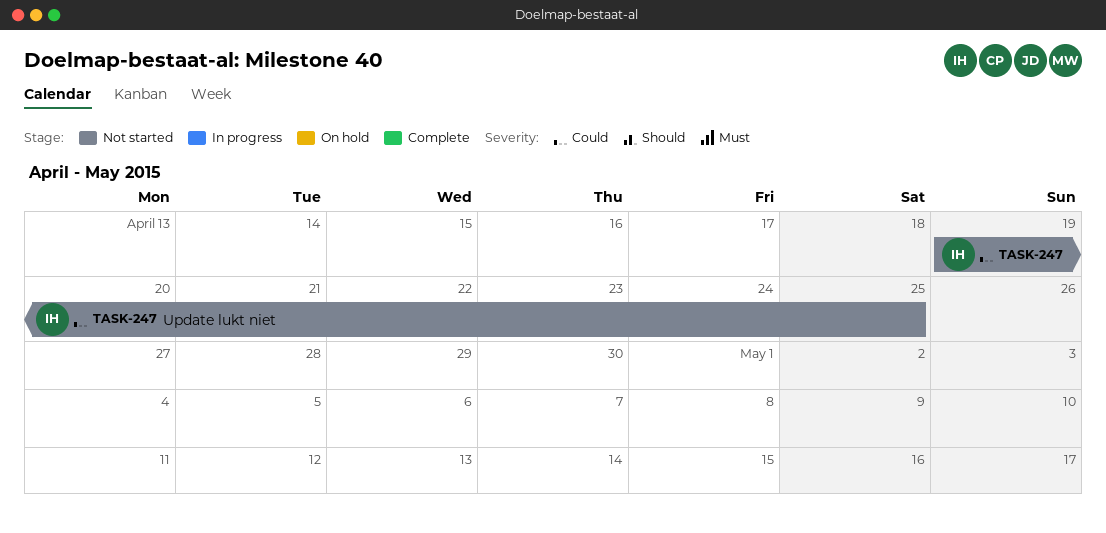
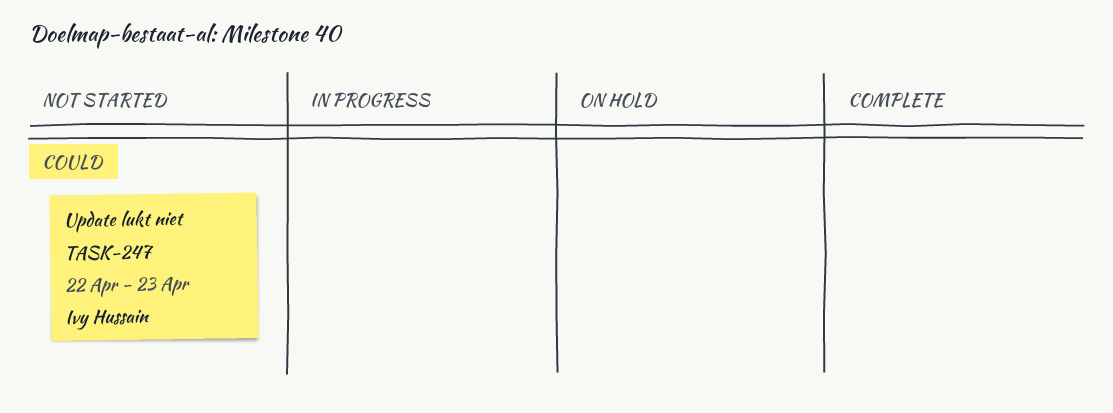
TASK-247, start: Apr 19 -> Apr 22
TASK-247, due: Apr 25 -> Apr 23

